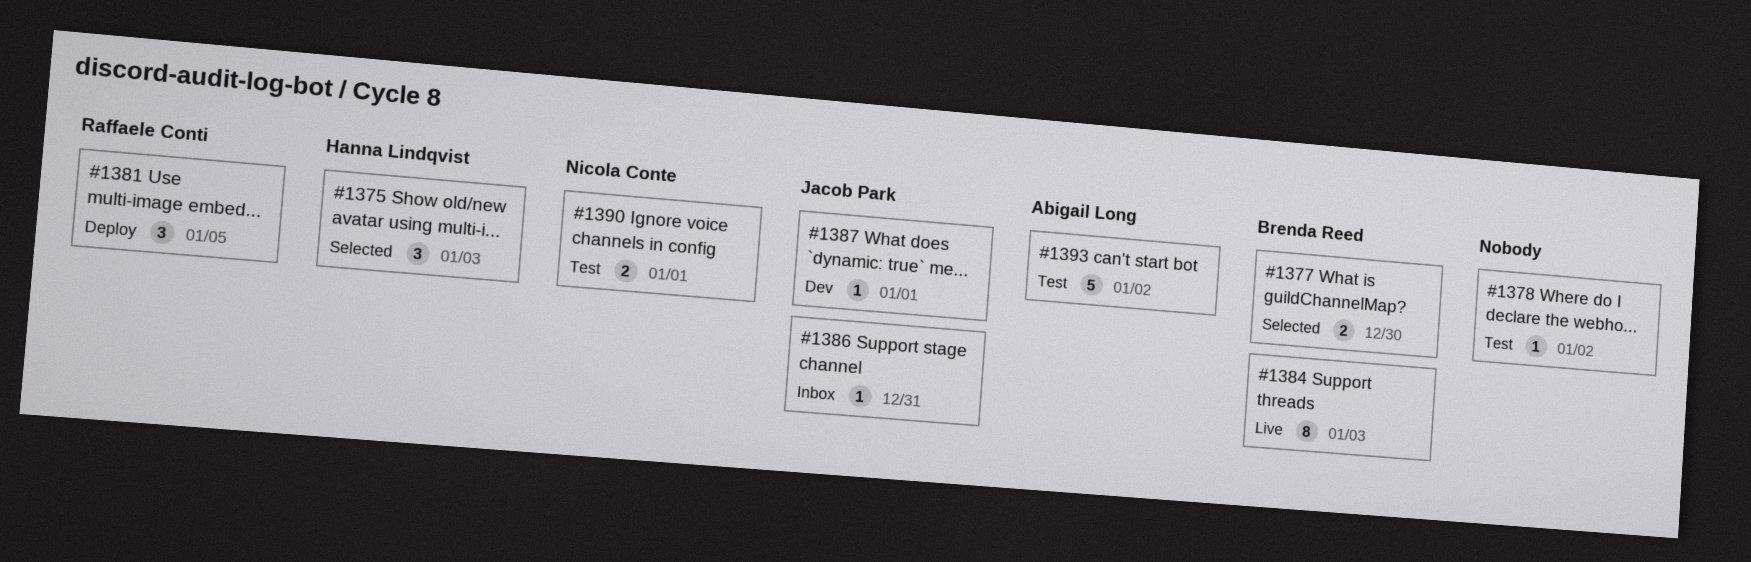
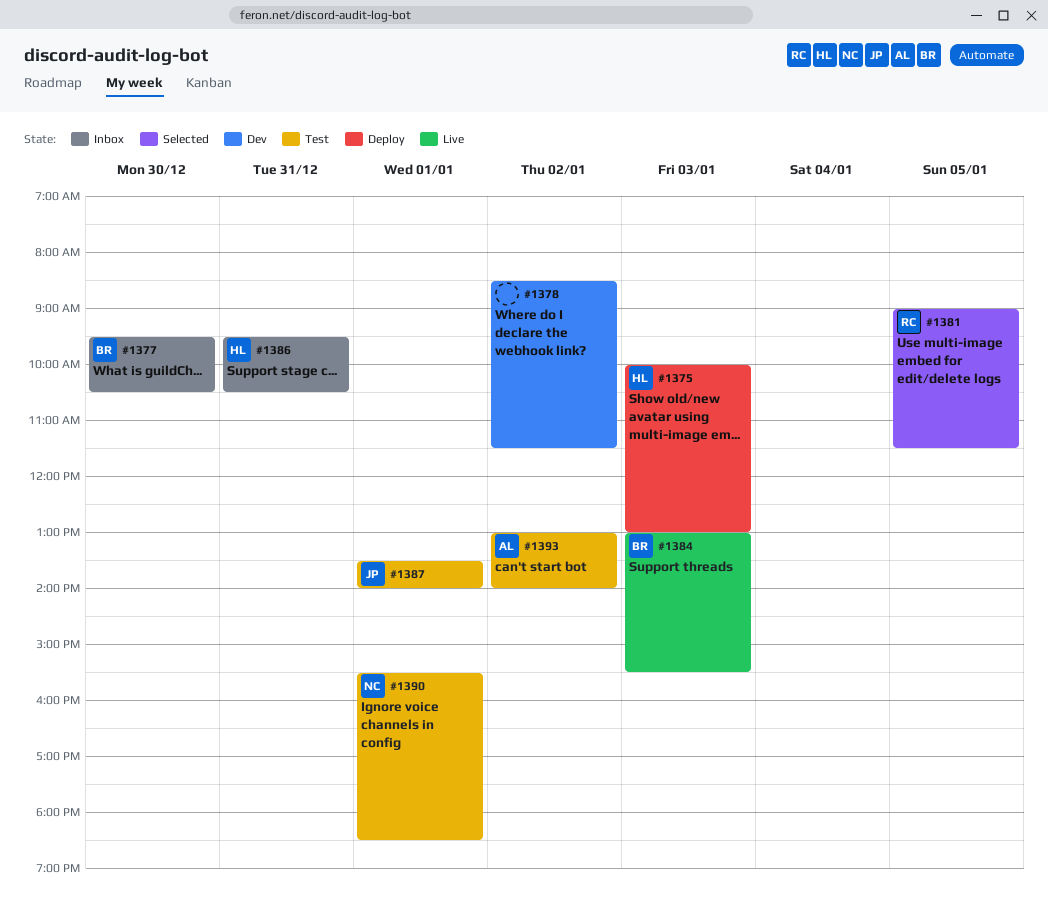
#1375, status: Selected -> Deploy
#1377, status: Selected -> Inbox
#1378, status: Test -> Dev
#1381, status: Deploy -> Selected
#1386, owner: Jacob Park -> Hanna Lindqvist
#1387, status: Dev -> Test

